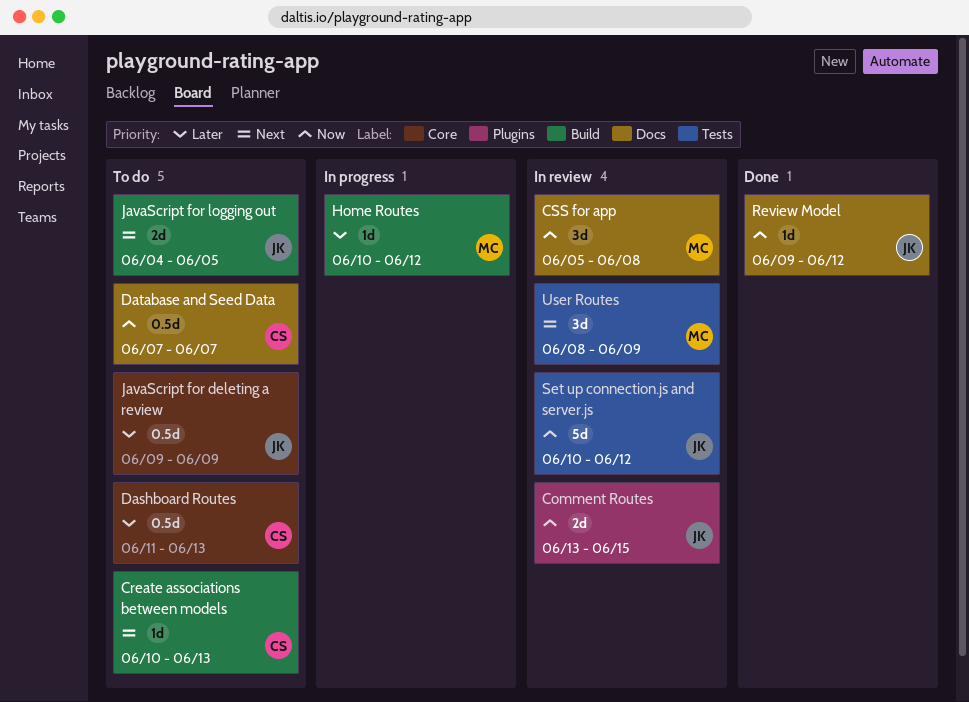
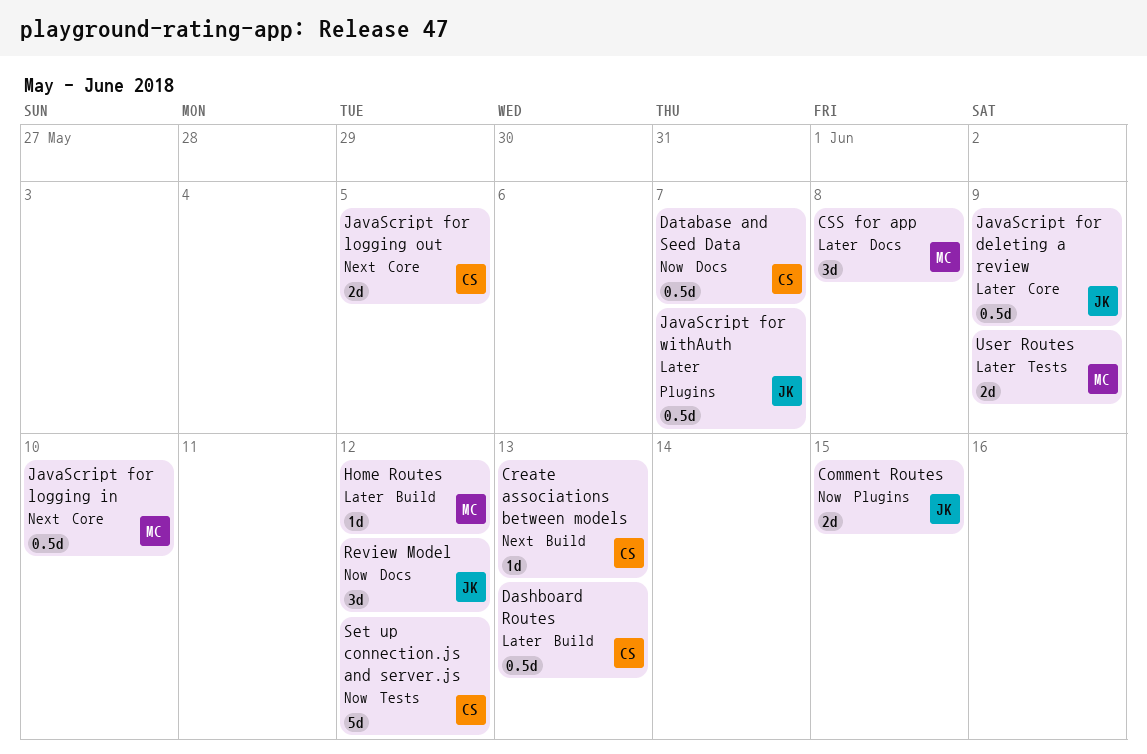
CSS for app, priority: Now -> Later
Dashboard Routes, label: Core -> Build
JavaScript for logging in: none -> present
JavaScript for logging out, owner: JK -> CS
JavaScript for logging out, label: Build -> Core
JavaScript for withAuth: none -> present
Review Model, estimate: 1d -> 3d
Set up connection.js and server.js, owner: JK -> CS
User Routes, priority: Next -> Later
User Routes, estimate: 3d -> 2d

